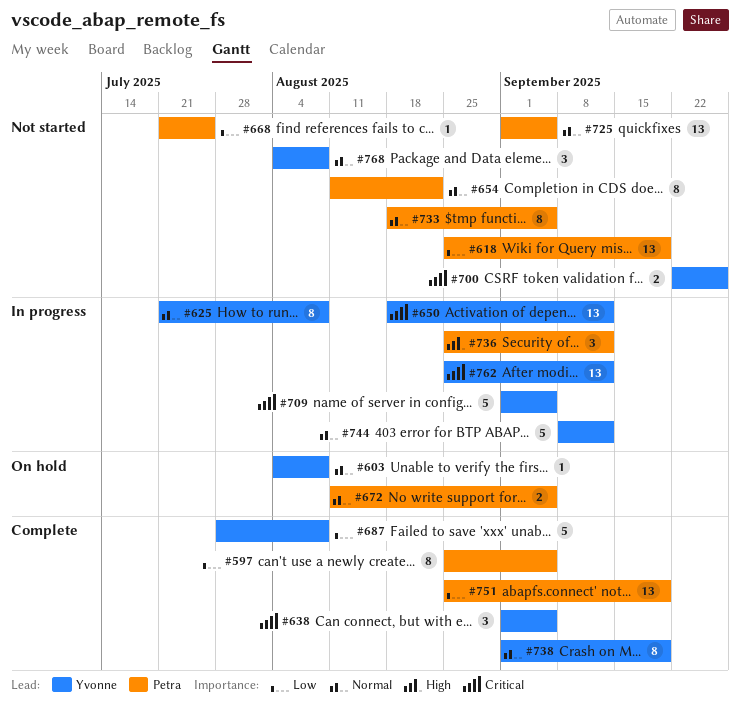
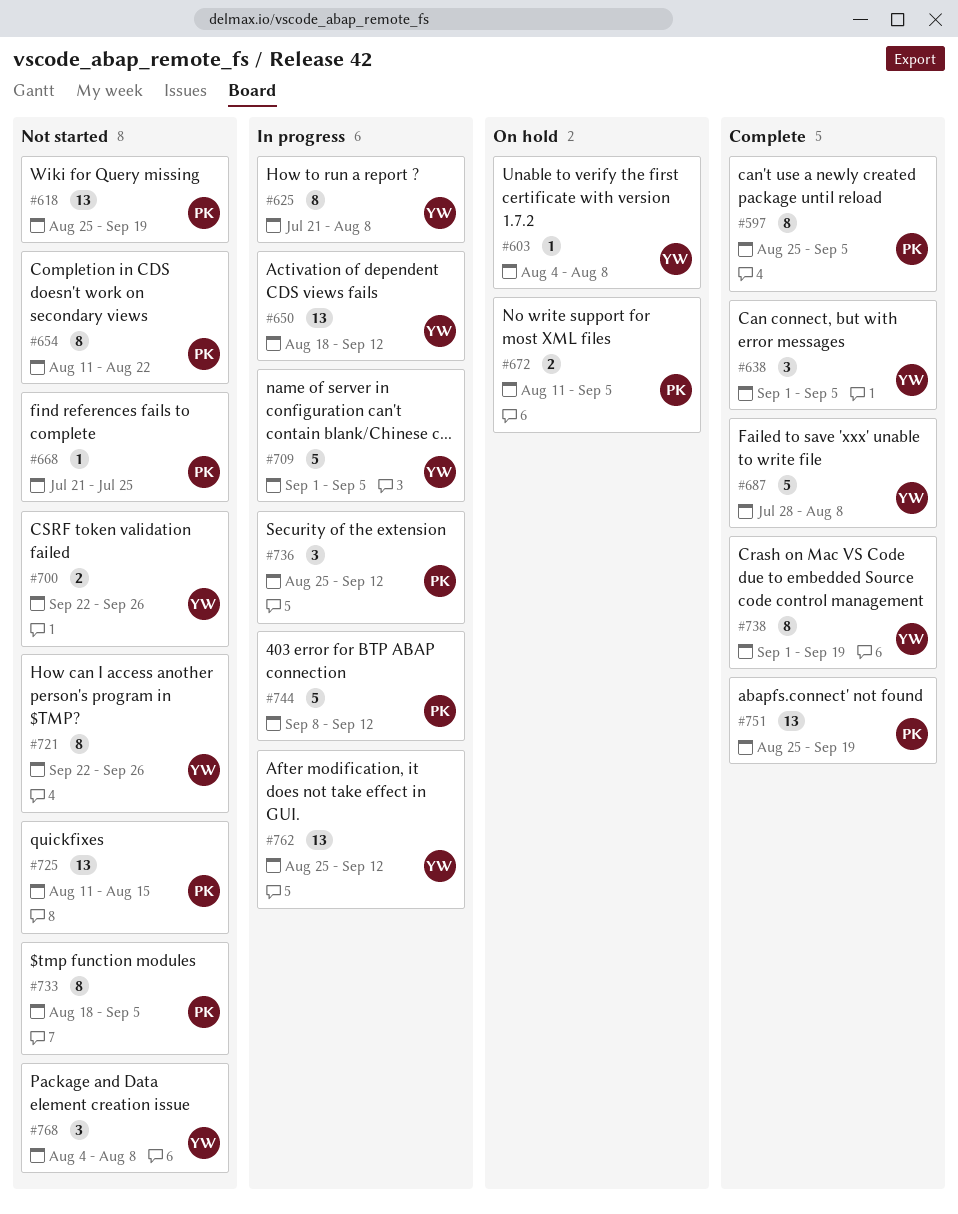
#721: none -> present
#725, start: Sep 1 -> Aug 11
#725, due: Sep 5 -> Aug 15
#744, owner: Yvonne -> Petra

